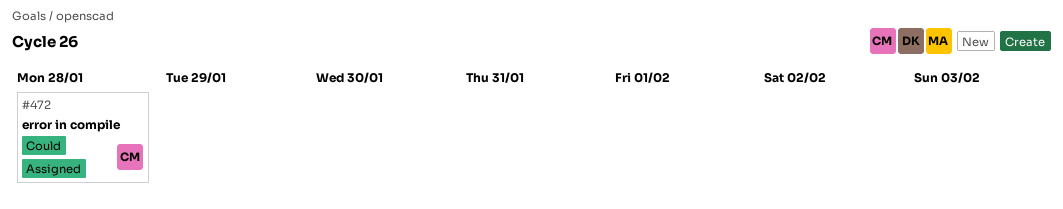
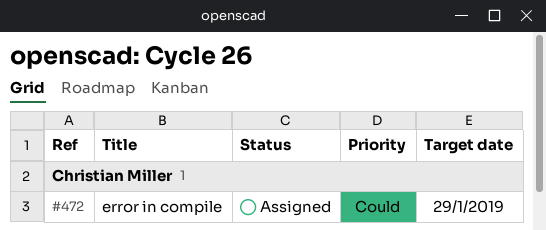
#472, due: Jan 28 -> Jan 29

